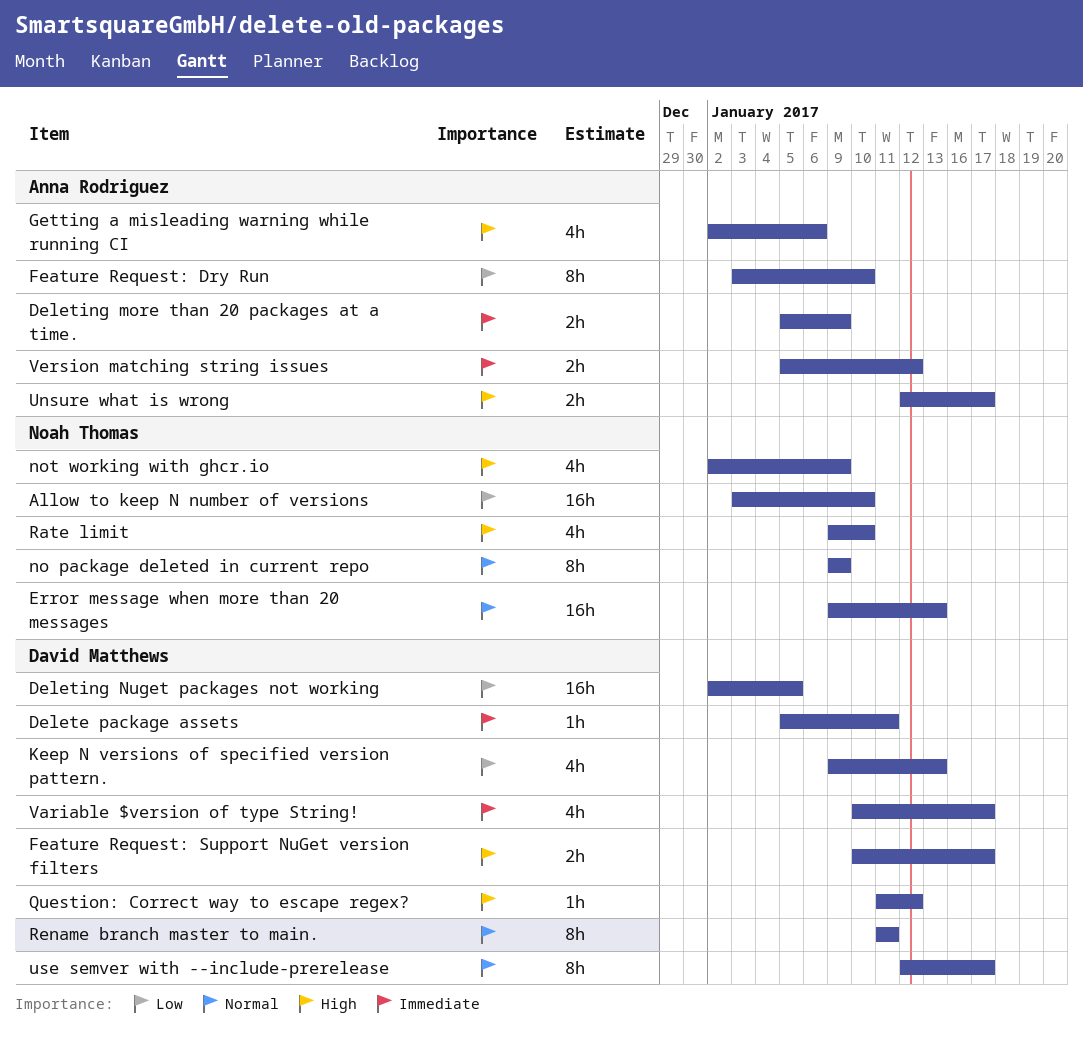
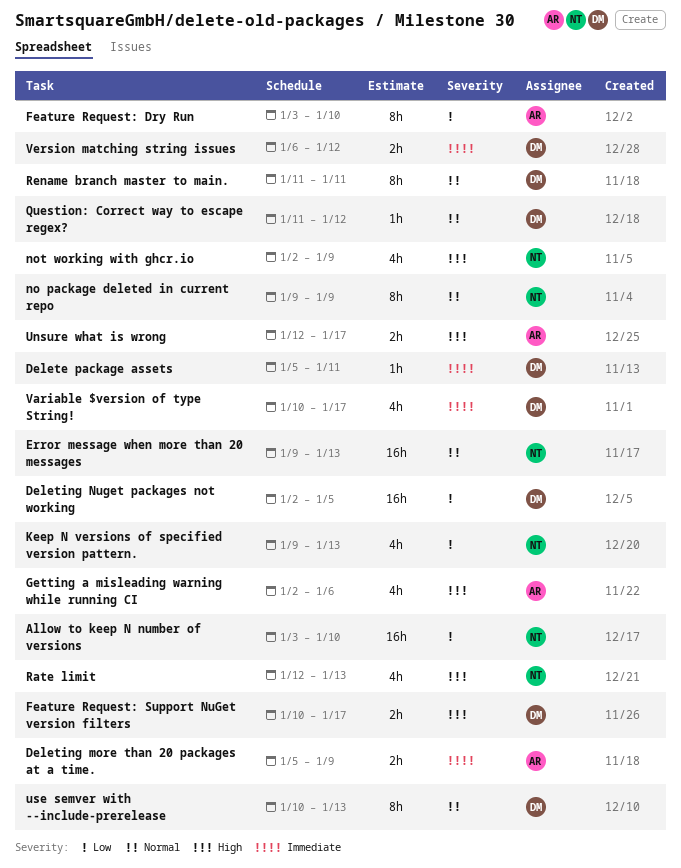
Keep N versions of specified version pattern., owner: David Matthews -> Noah Thomas
Question: Correct way to escape regex?, priority: High -> Normal
Rate limit, start: Jan 9 -> Jan 12
Rate limit, due: Jan 10 -> Jan 13
use semver with --include-prerelease, start: Jan 12 -> Jan 10
use semver with --include-prerelease, due: Jan 17 -> Jan 13
Version matching string issues, owner: Anna Rodriguez -> David Matthews
Version matching string issues, start: Jan 5 -> Jan 6

